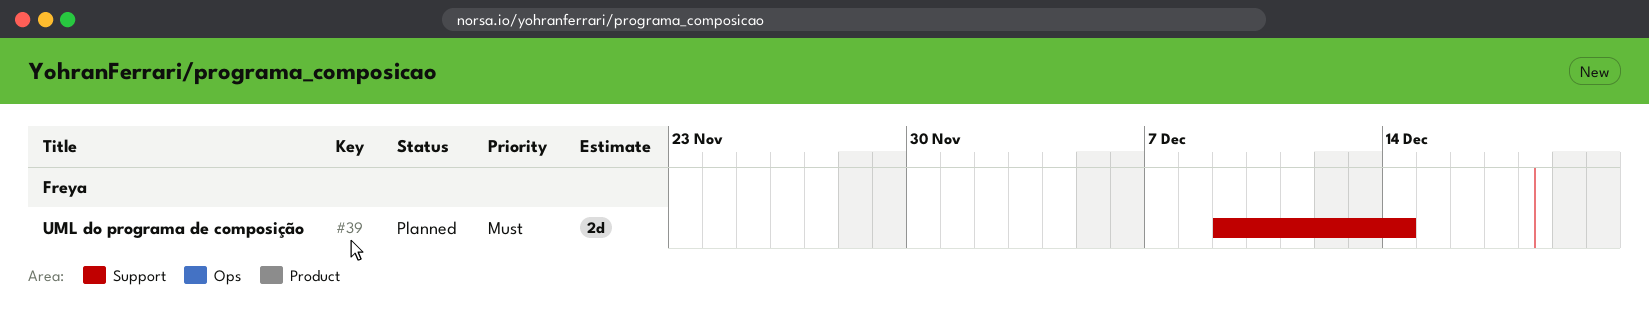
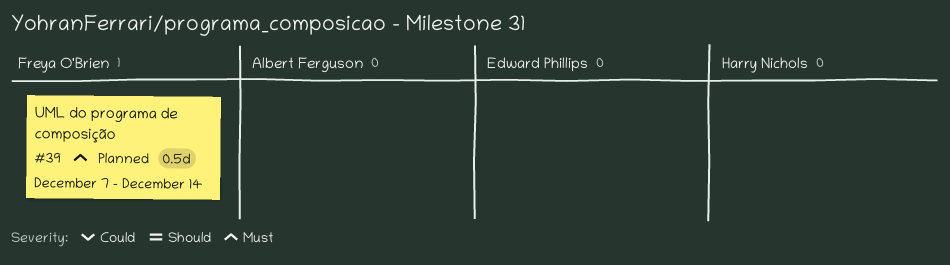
#39, estimate: 2d -> 0.5d
#39, start: Dec 9 -> Dec 7

